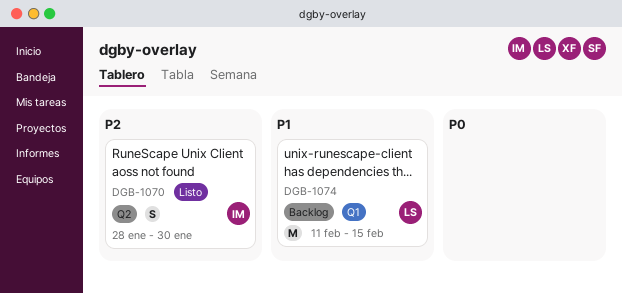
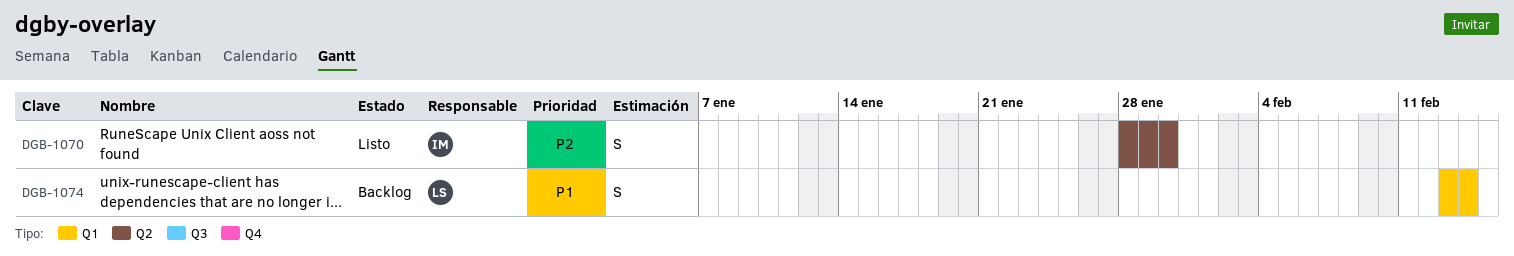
DGB-1074, estimate: M -> S
DGB-1074, start: Feb 11 -> Feb 13
DGB-1074, due: Feb 15 -> Feb 14

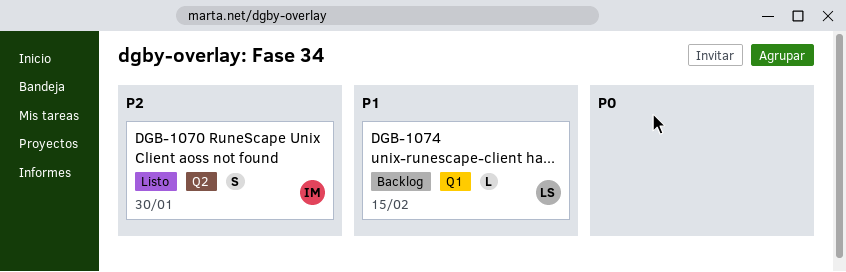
DGB-1074, estimate: S -> L
DGB-1074, due: Feb 14 -> Feb 15

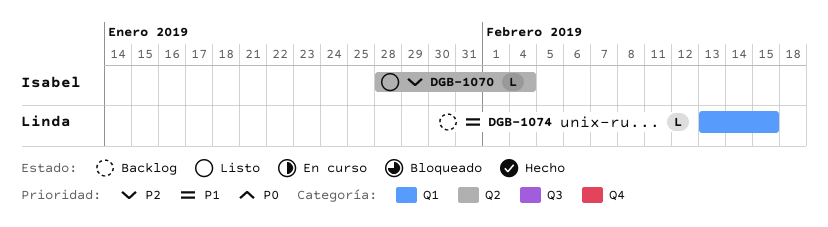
DGB-1070, estimate: S -> L
DGB-1070, due: Jan 30 -> Feb 4

